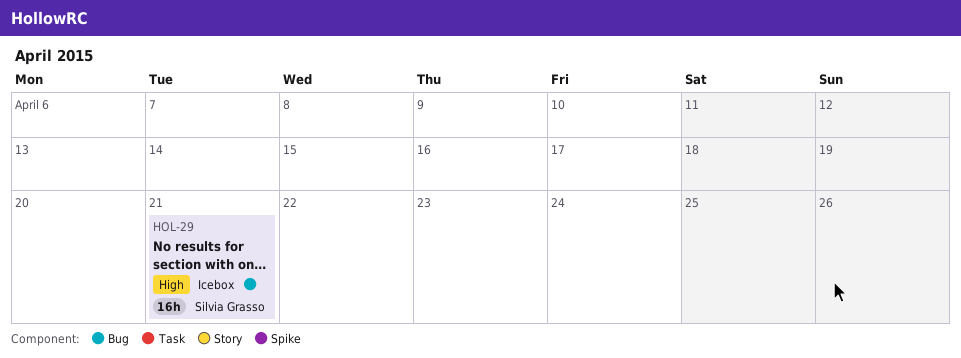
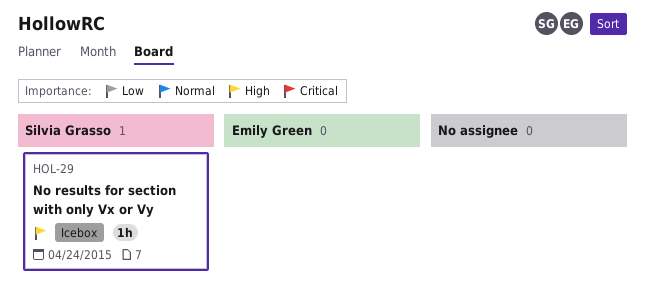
HOL-29, estimate: 16h -> 1h
HOL-29, due: Apr 21 -> Apr 24

